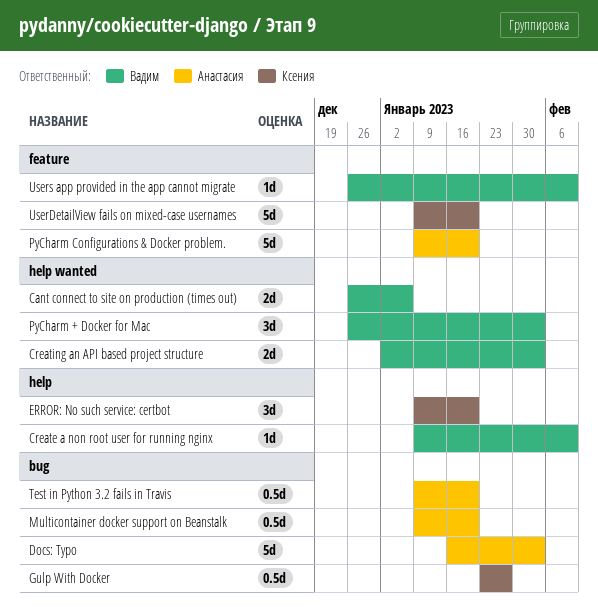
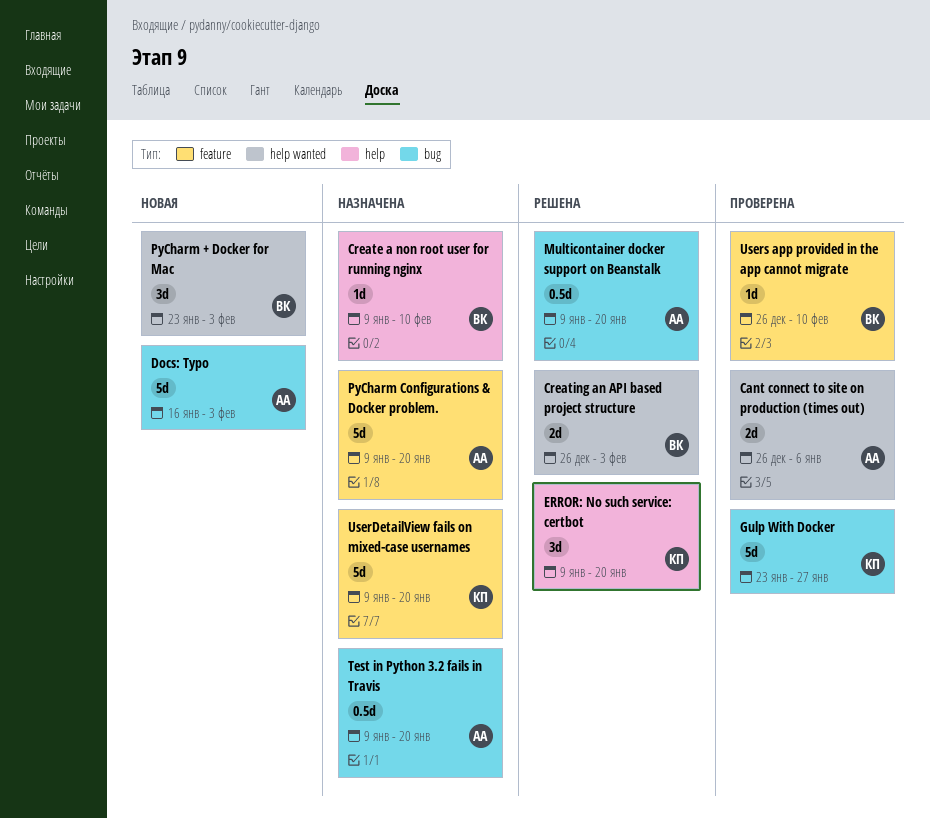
Cant connect to site on production (times out), owner: Вадим -> Анастасия
Creating an API based project structure, start: Jan 2 -> Dec 26
Gulp With Docker, estimate: 0.5d -> 5d
PyCharm + Docker for Mac, start: Dec 26 -> Jan 23

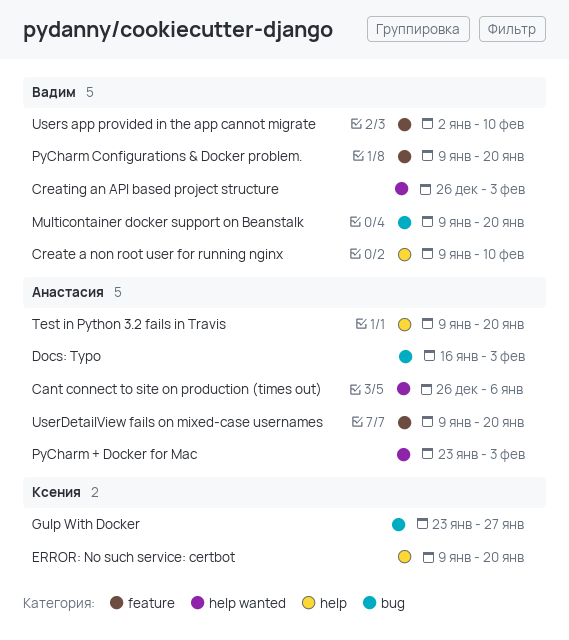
Multicontainer docker support on Beanstalk, owner: Анастасия -> Вадим
PyCharm + Docker for Mac, owner: Вадим -> Анастасия
PyCharm Configurations & Docker problem., owner: Анастасия -> Вадим
Test in Python 3.2 fails in Travis, label: bug -> help
UserDetailView fails on mixed-case usernames, owner: Ксения -> Анастасия
Users app provided in the app cannot migrate, start: Dec 26 -> Jan 2

